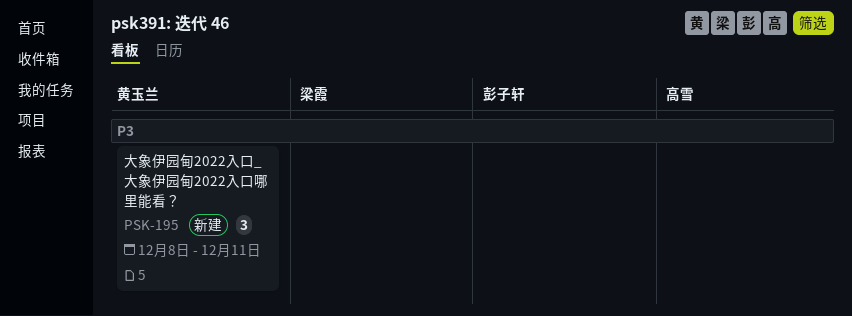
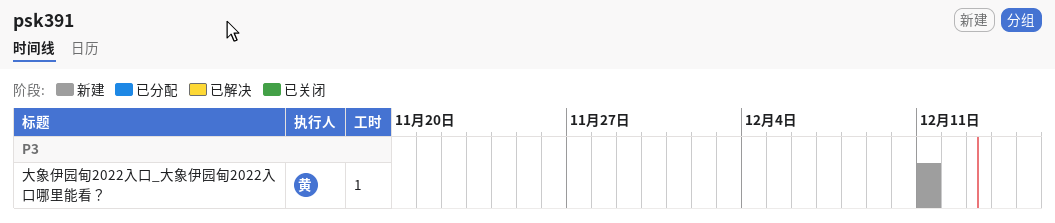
大象伊园甸2022入口_大象伊园甸2022入口哪里能看？, estimate: 3 -> 1
大象伊园甸2022入口_大象伊园甸2022入口哪里能看？, start: Dec 8 -> Dec 11

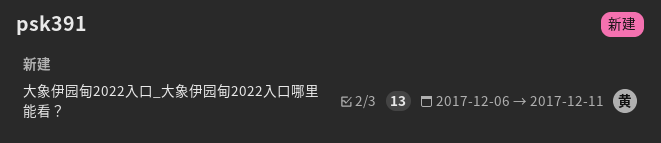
大象伊园甸2022入口_大象伊园甸2022入口哪里能看？, estimate: 1 -> 13
大象伊园甸2022入口_大象伊园甸2022入口哪里能看？, start: Dec 11 -> Dec 6

